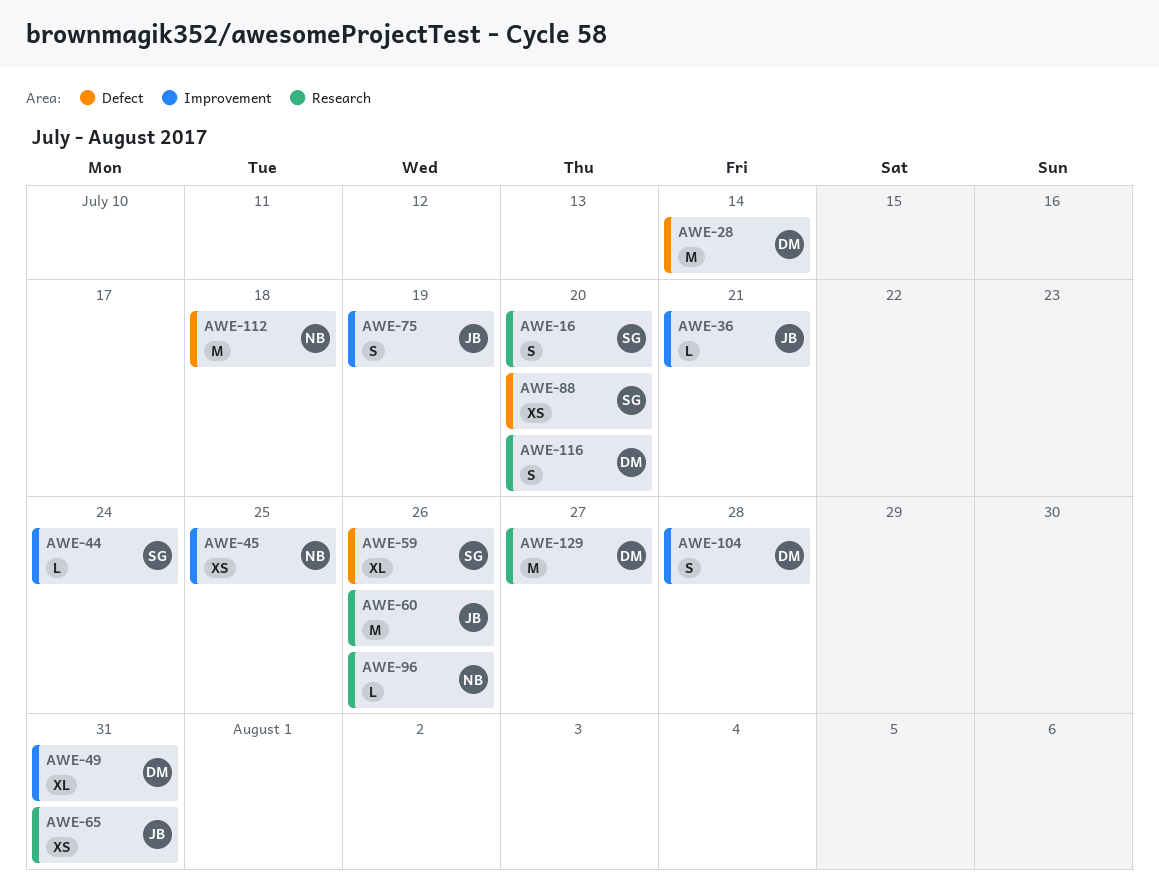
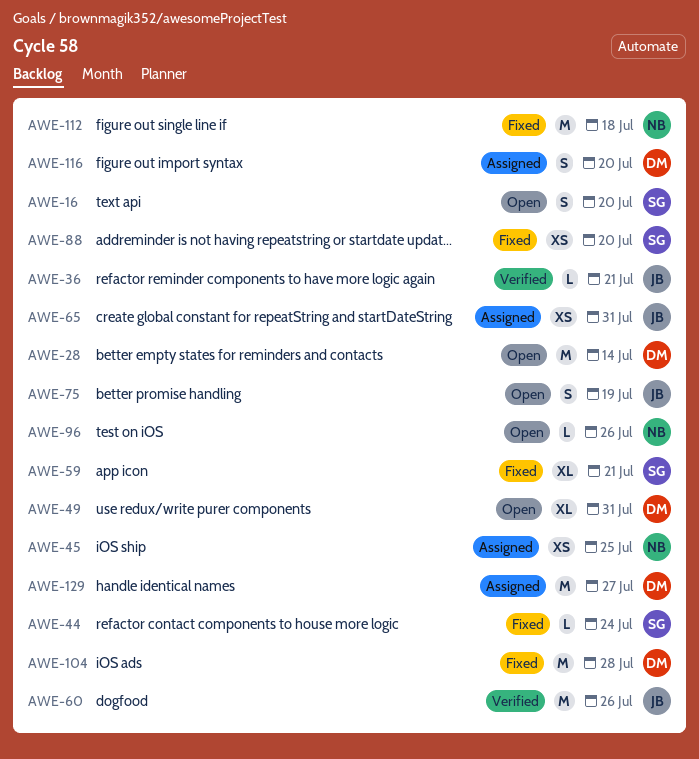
AWE-59, due: Jul 26 -> Jul 21
AWE-104, estimate: S -> M

